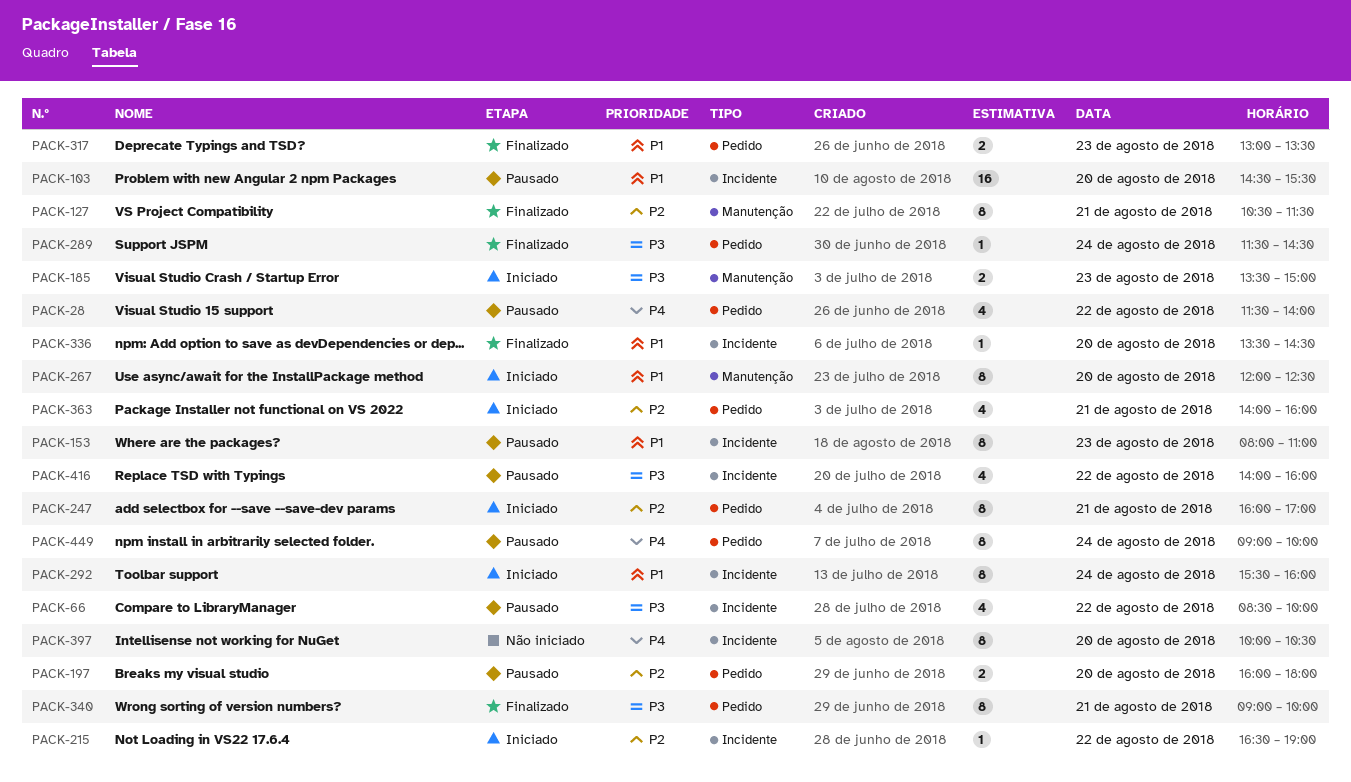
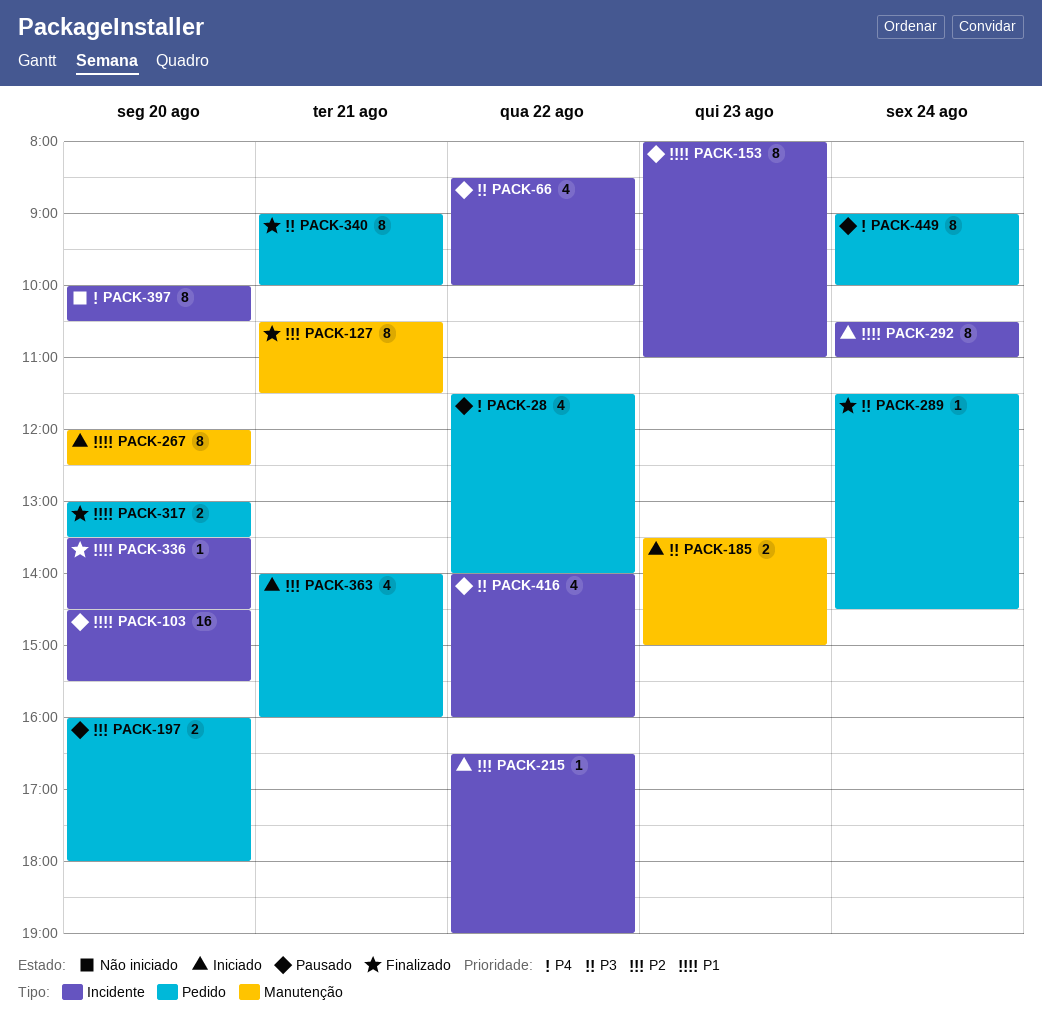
PACK-247: present -> none
PACK-292, begins: 15:30 -> 10:30
PACK-292, ends: 16:00 -> 11:00
PACK-317, day: Aug 23 -> Aug 20

